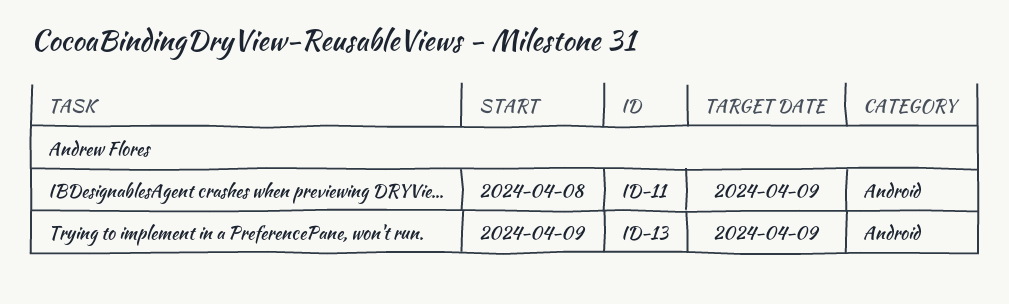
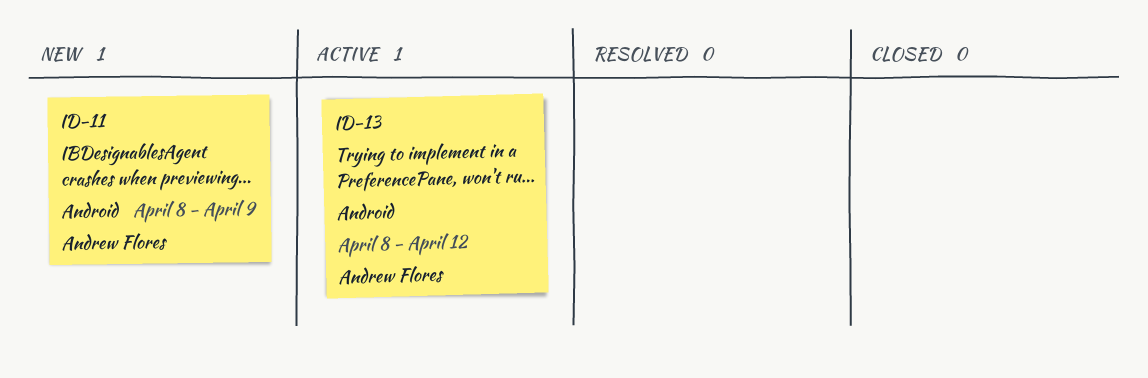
ID-13, start: Apr 9 -> Apr 8
ID-13, due: Apr 9 -> Apr 12

